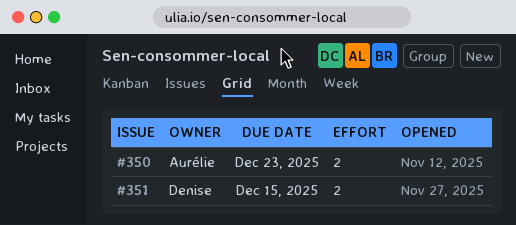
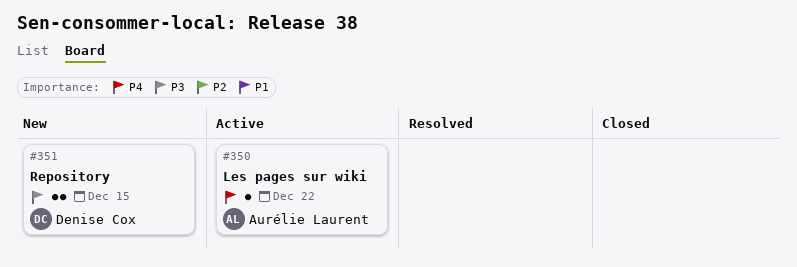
#350, estimate: 2 -> 1
#350, due: Dec 23 -> Dec 22

